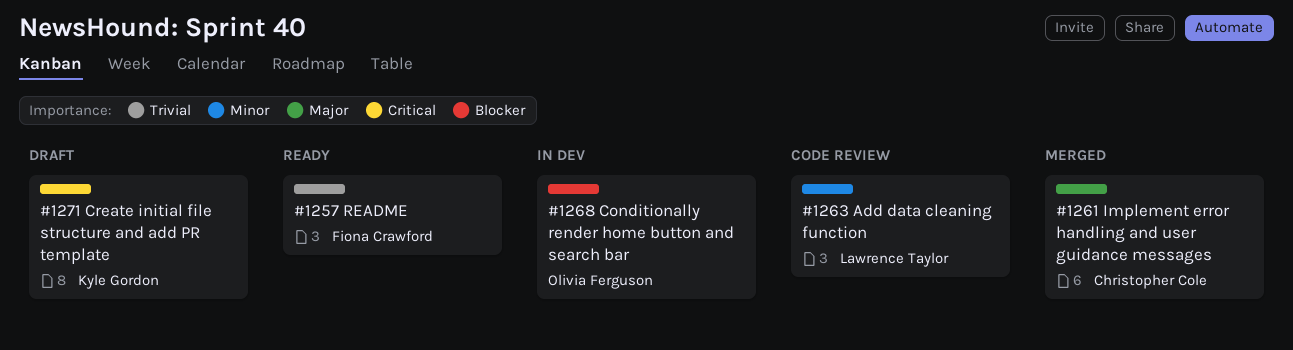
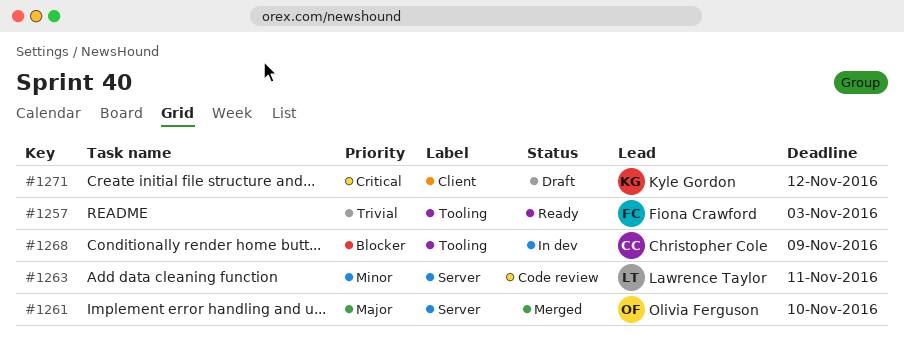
#1261, owner: Christopher Cole -> Olivia Ferguson
#1268, owner: Olivia Ferguson -> Christopher Cole

